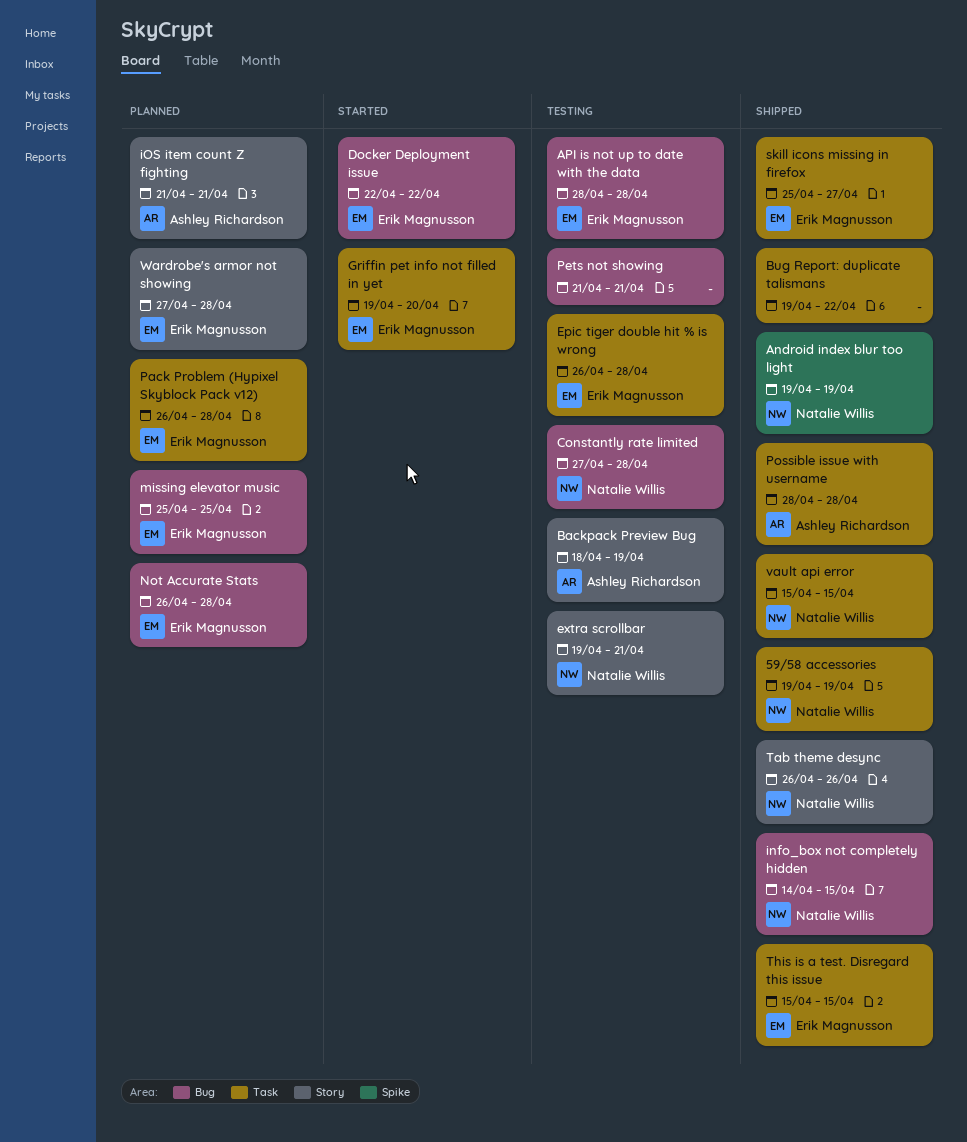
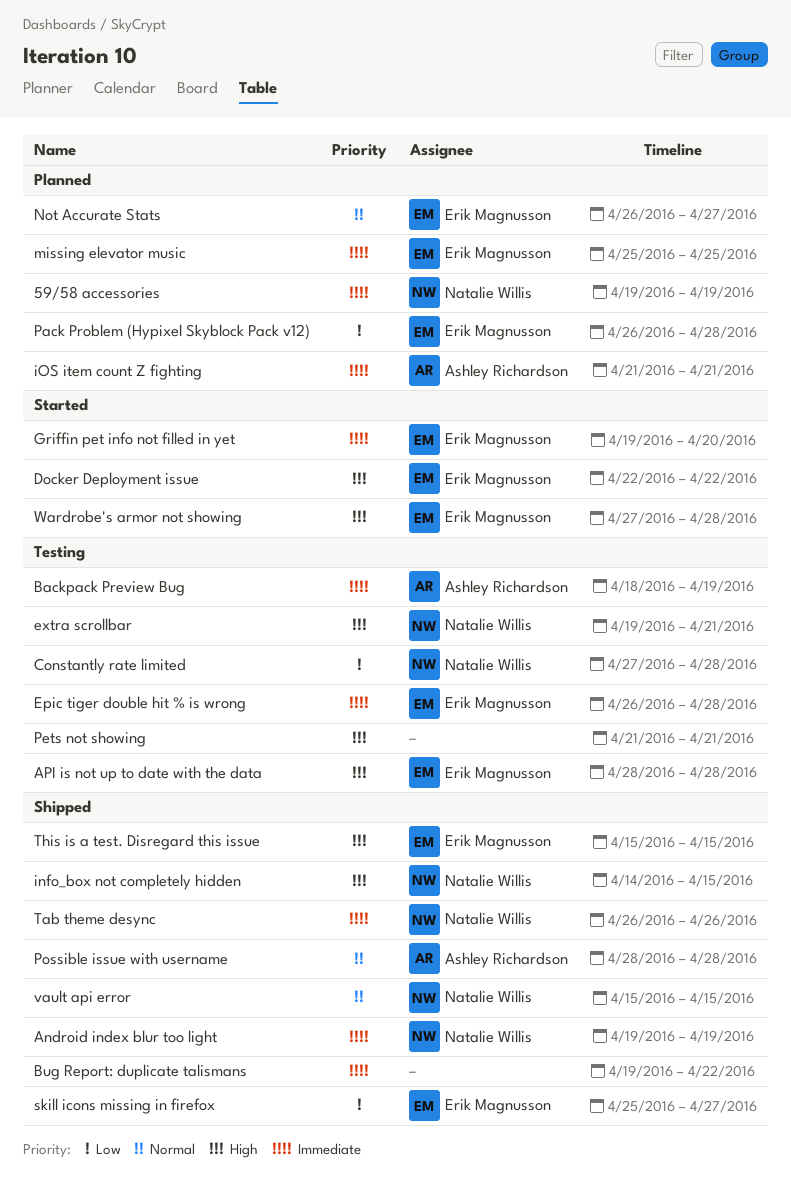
59/58 accessories, status: Shipped -> Planned
Not Accurate Stats, due: Apr 28 -> Apr 27
Wardrobe's armor not showing, status: Planned -> Started

